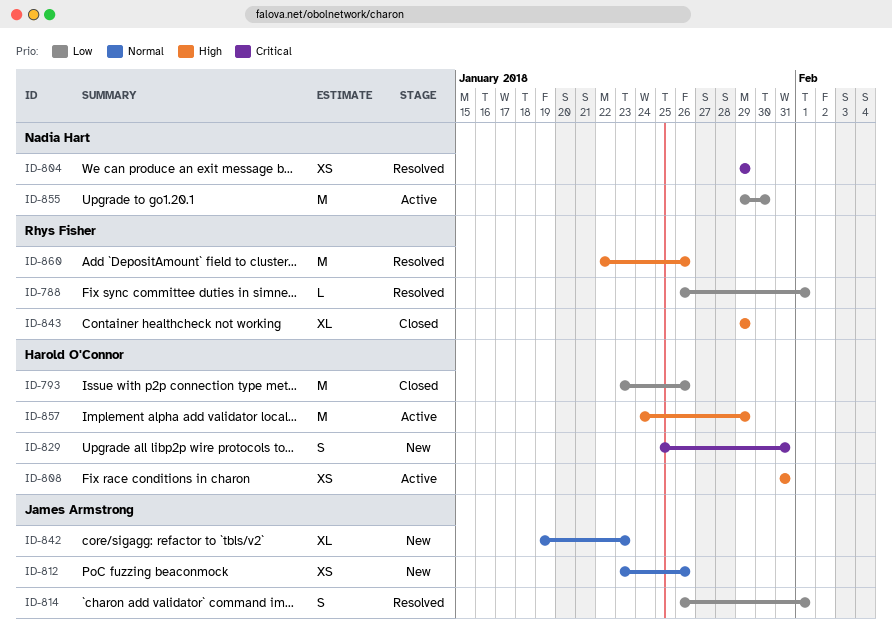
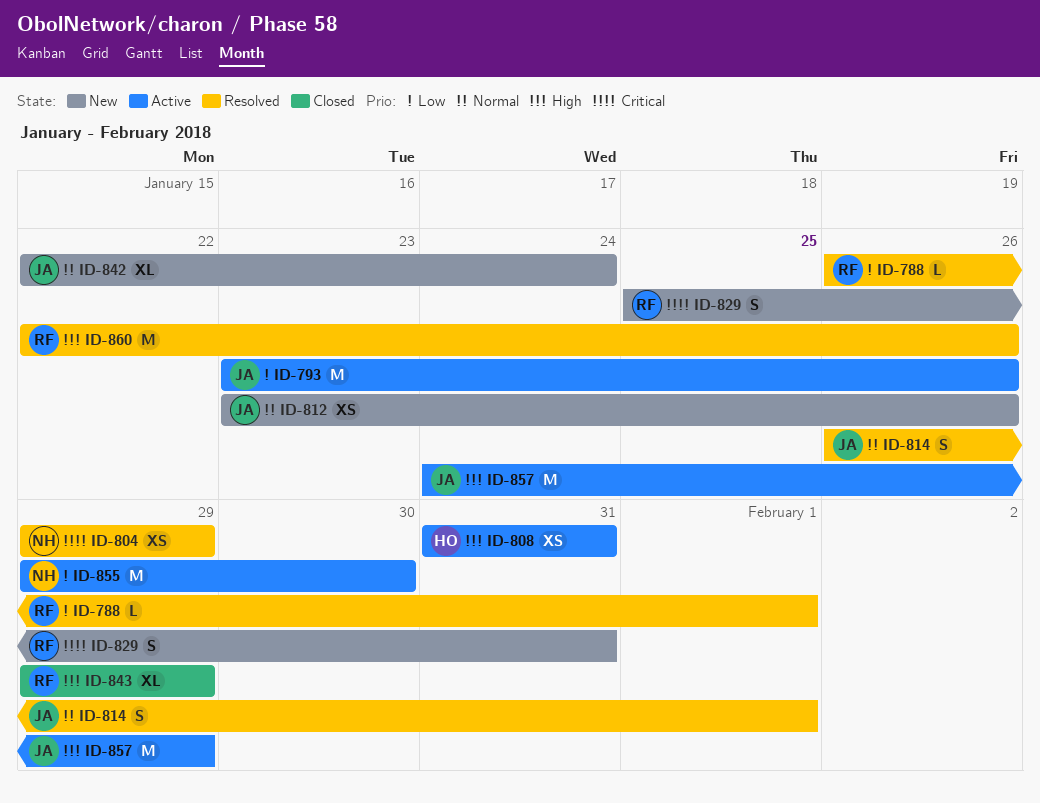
ID-793, status: Closed -> Active
ID-793, owner: Harold O'Connor -> James Armstrong
ID-814, priority: Low -> Normal
ID-829, owner: Harold O'Connor -> Rhys Fisher
ID-842, start: Jan 19 -> Jan 22
ID-842, due: Jan 23 -> Jan 24
ID-857, owner: Harold O'Connor -> James Armstrong

